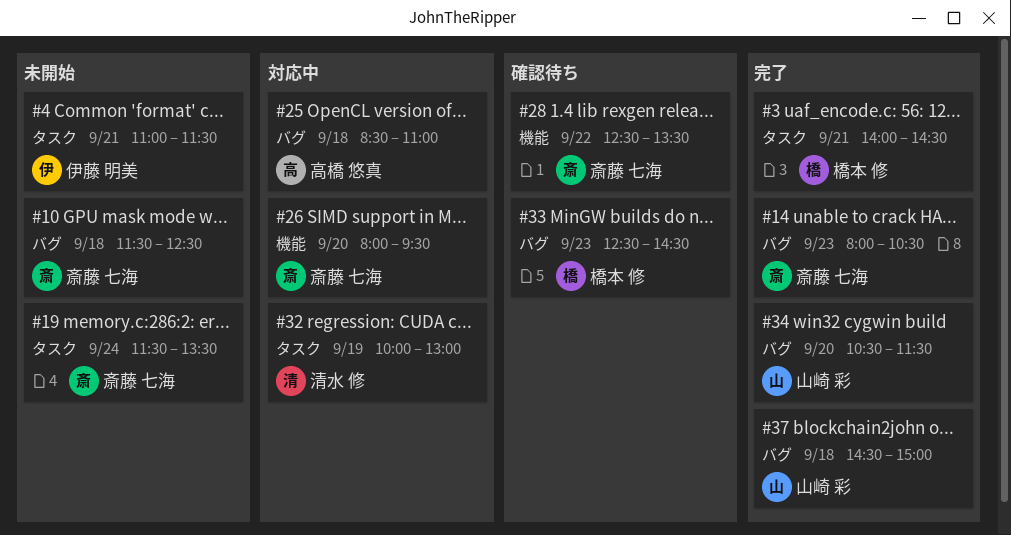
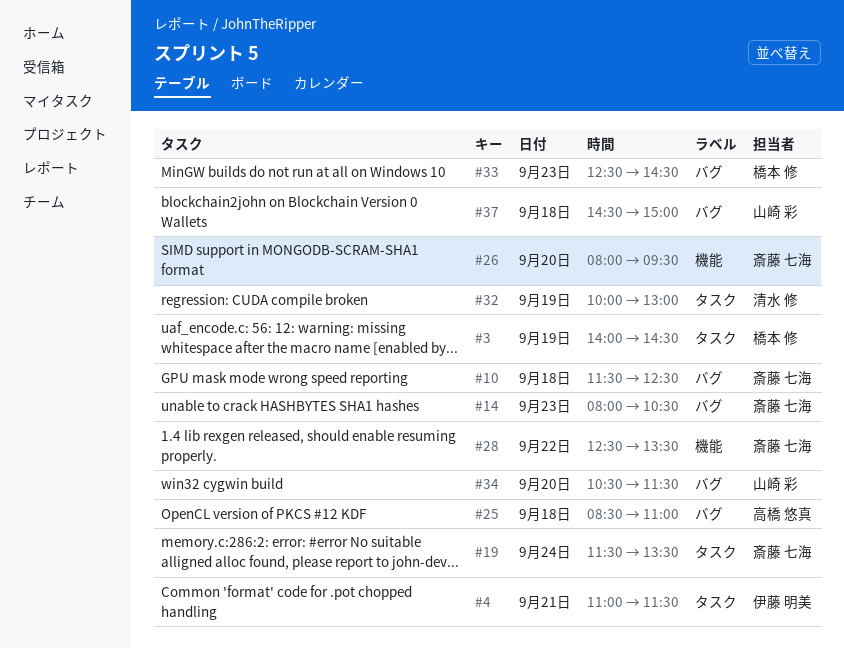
#3, day: Sep 21 -> Sep 19

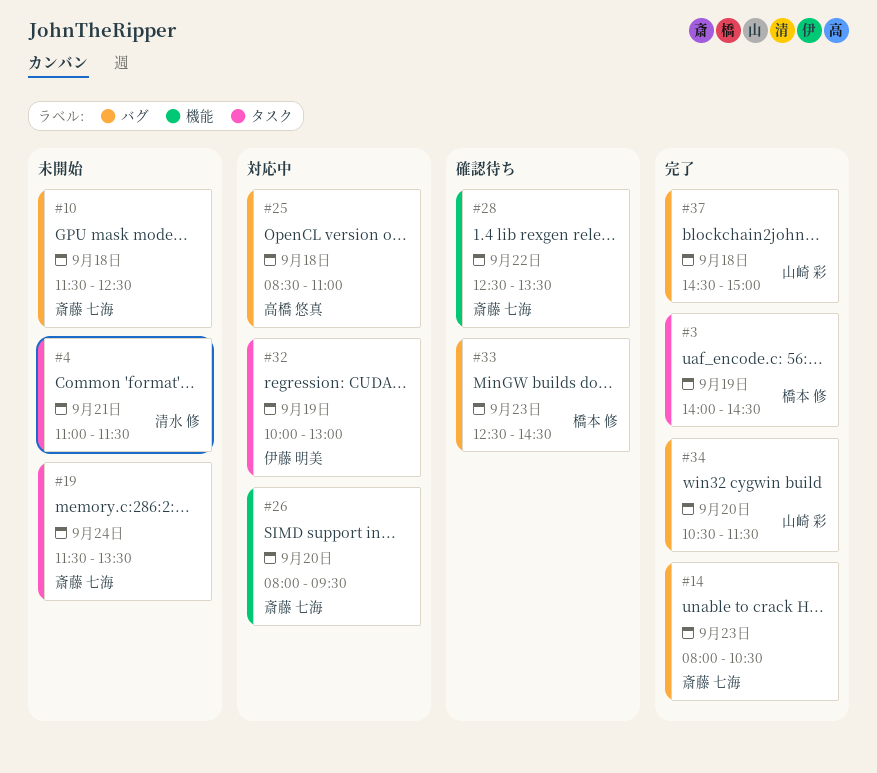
#4, owner: 伊藤 明美 -> 清水 修
#32, owner: 清水 修 -> 伊藤 明美

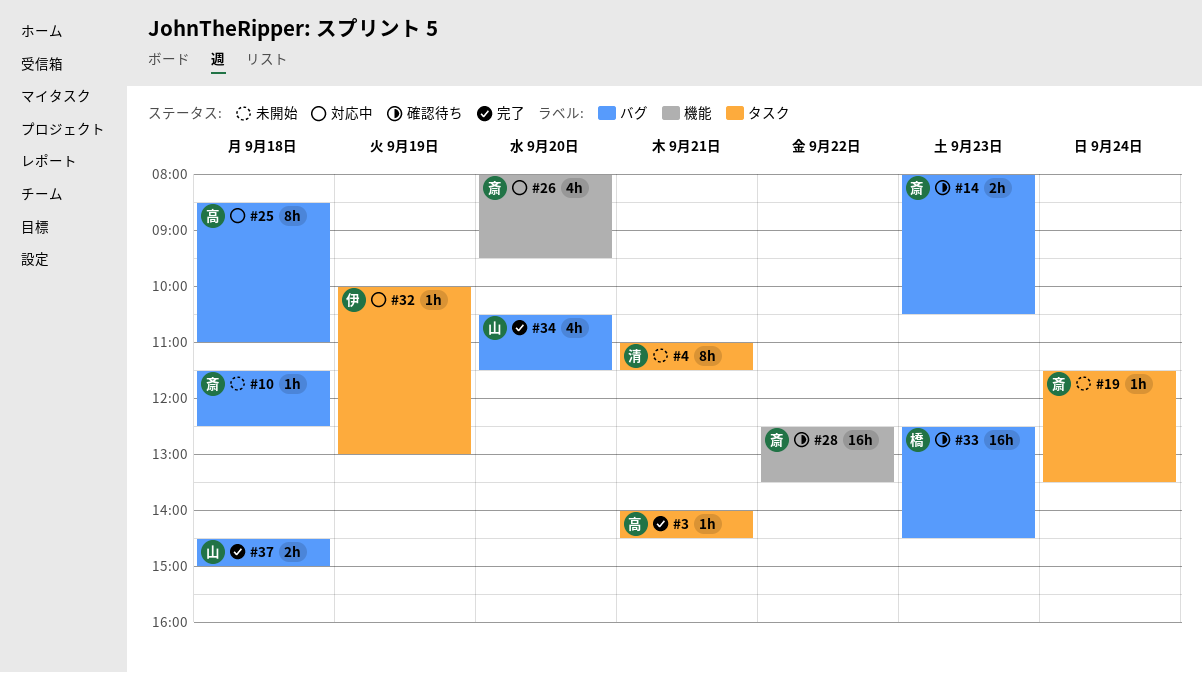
#3, owner: 橋本 修 -> 高橋 悠真
#3, day: Sep 19 -> Sep 21
#14, status: 完了 -> 確認待ち

